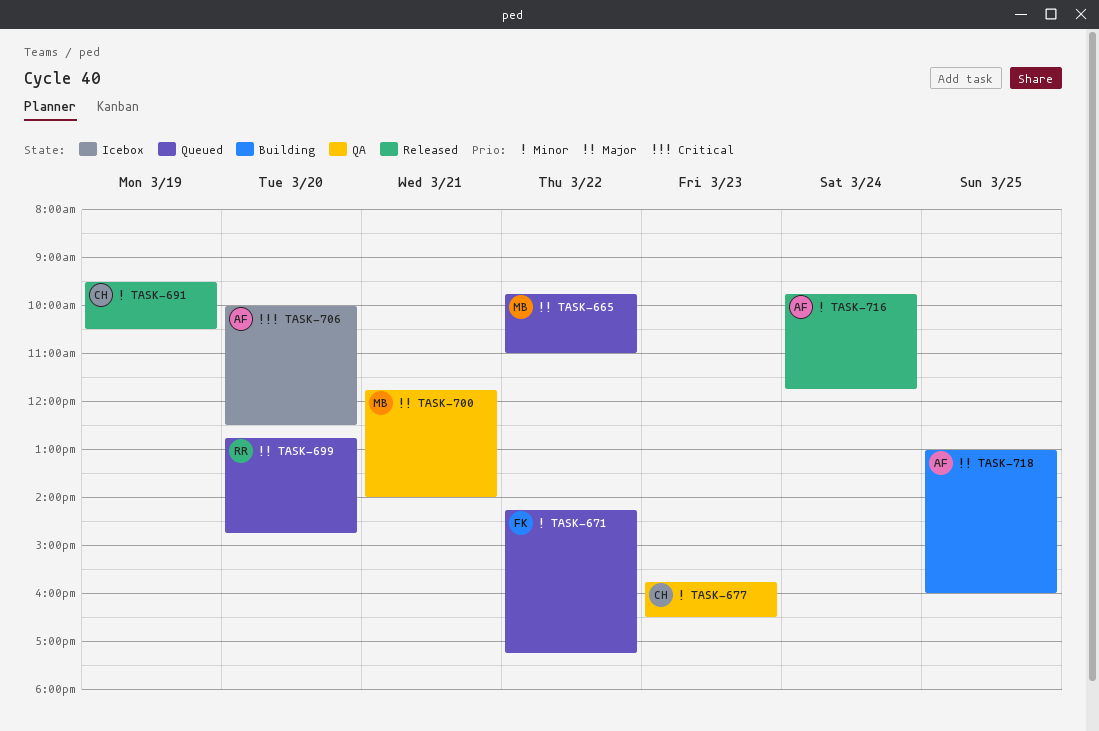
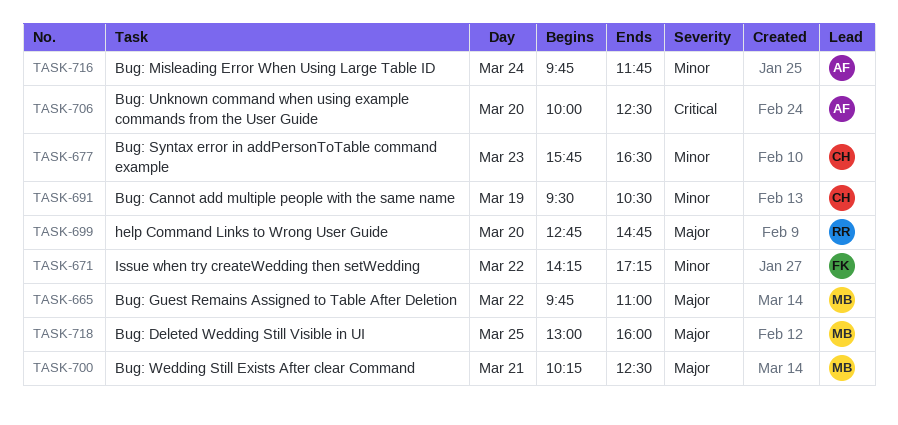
TASK-700, begins: 11:45 -> 10:15
TASK-700, ends: 14:00 -> 12:30
TASK-718, owner: AF -> MB

